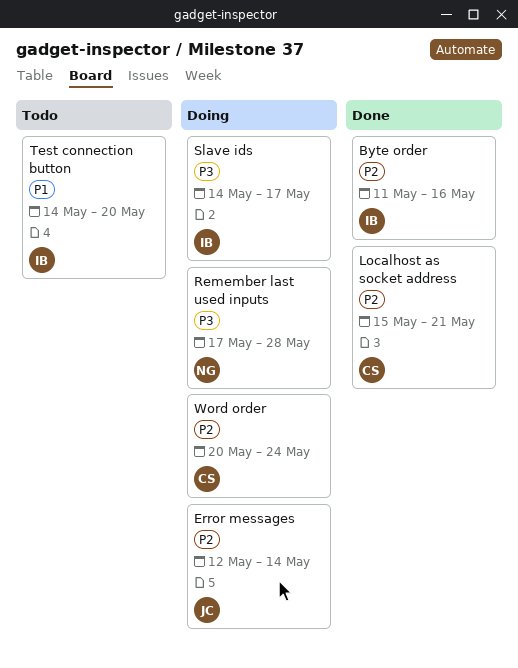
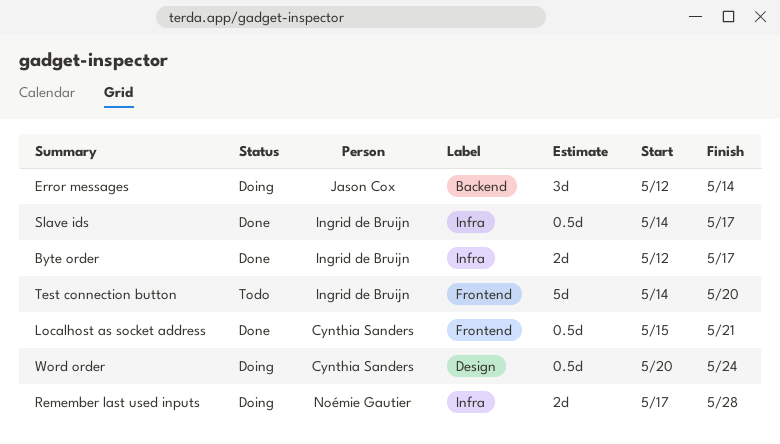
Byte order, start: May 11 -> May 12
Byte order, due: May 16 -> May 17
Slave ids, status: Doing -> Done

